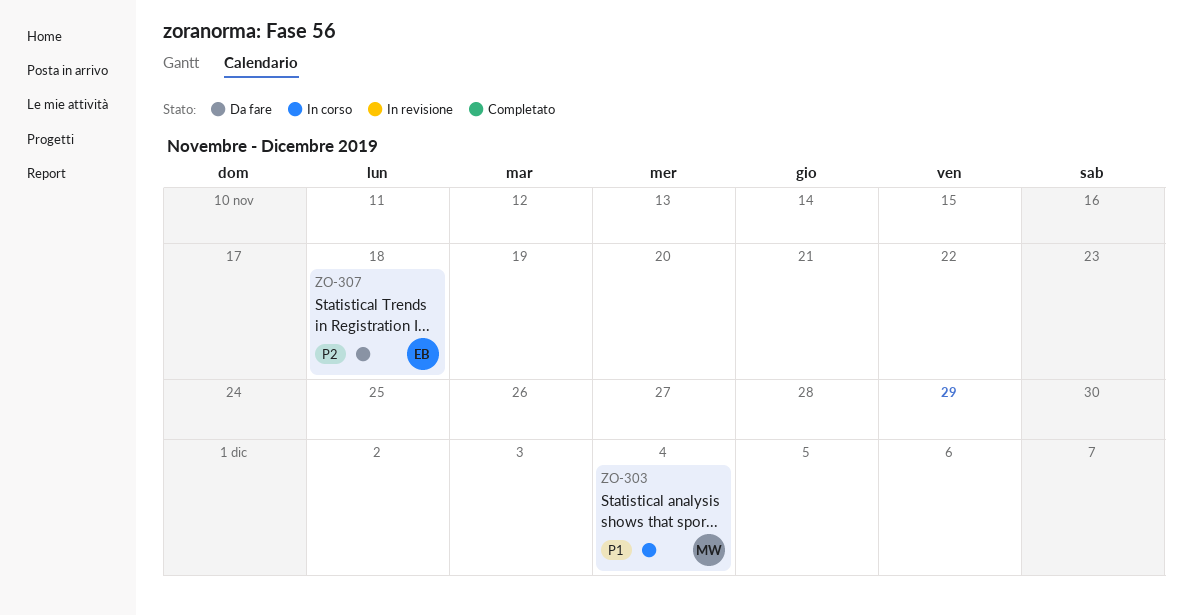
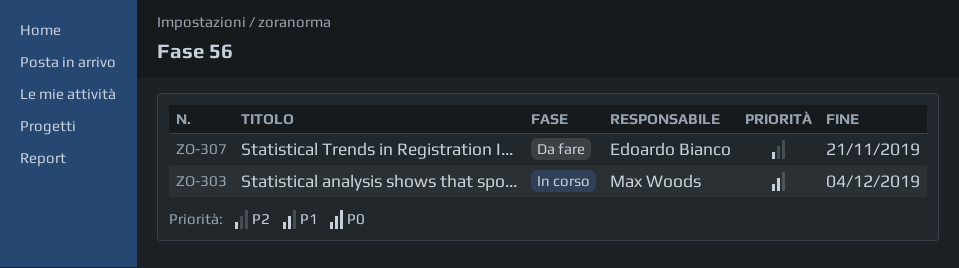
ZO-307, due: Nov 18 -> Nov 21

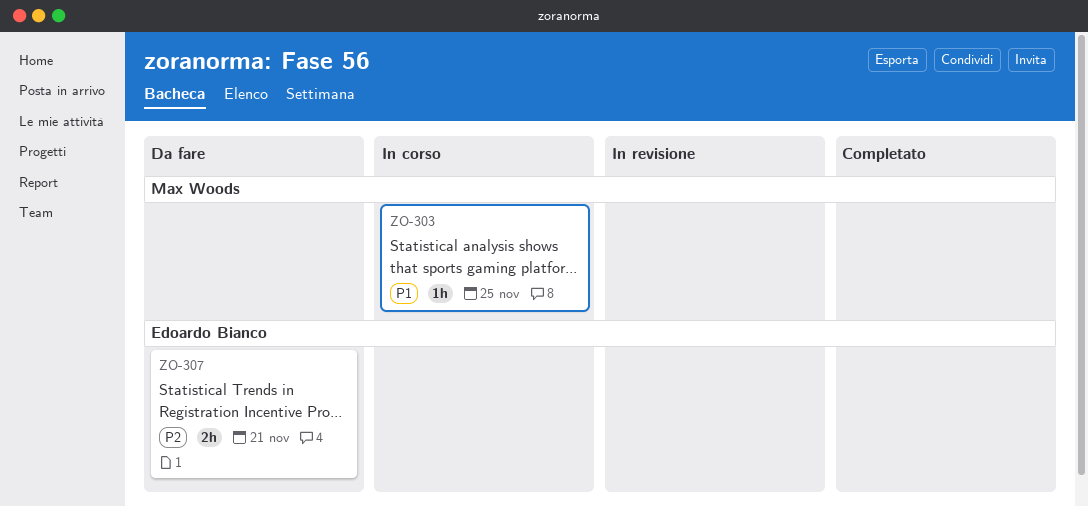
ZO-303, due: Dec 4 -> Nov 25

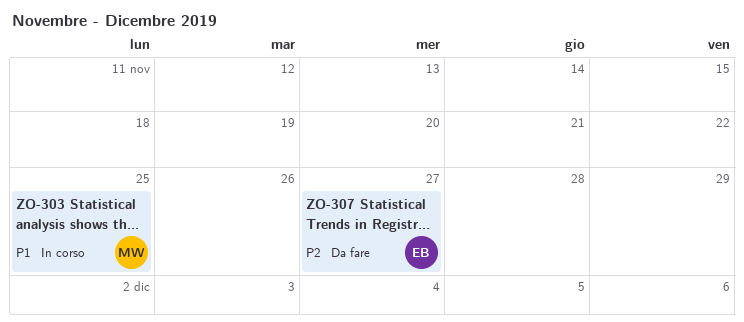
ZO-307, due: Nov 21 -> Nov 27

